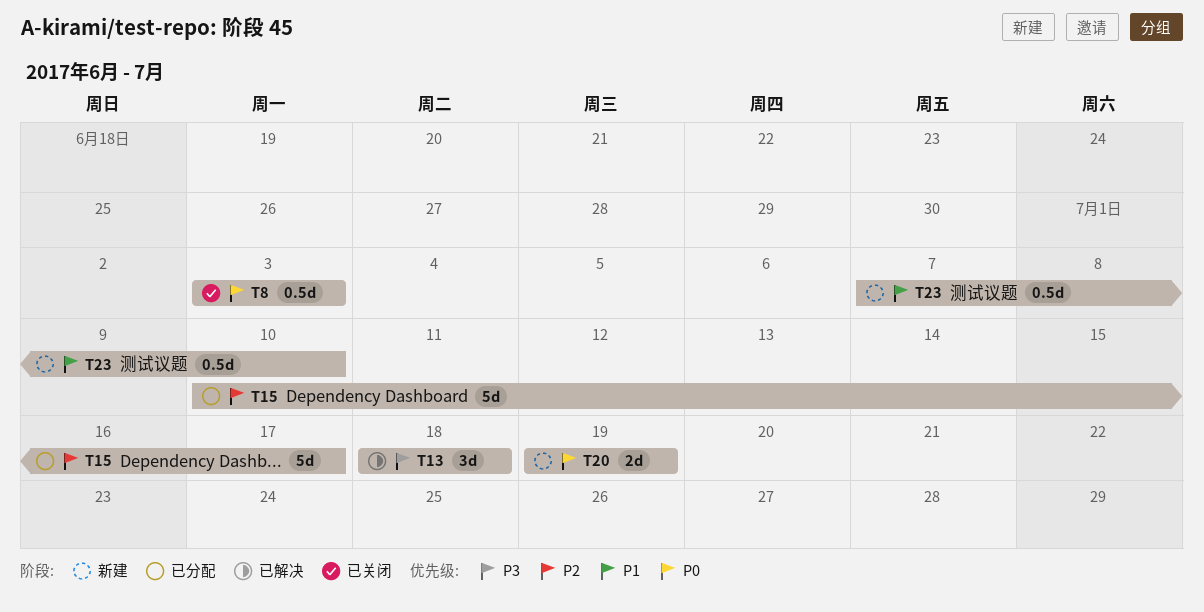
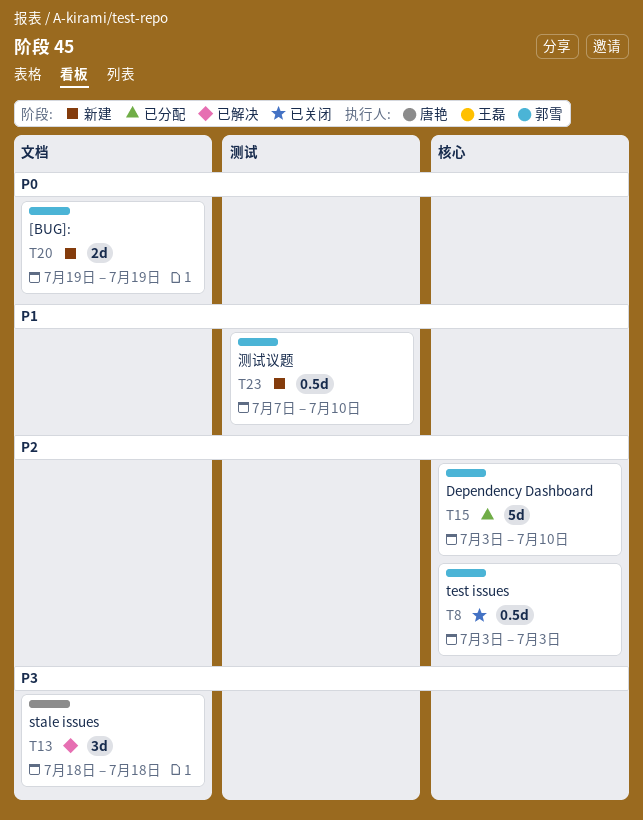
T8, priority: P0 -> P2
T15, start: Jul 10 -> Jul 3
T15, due: Jul 17 -> Jul 10

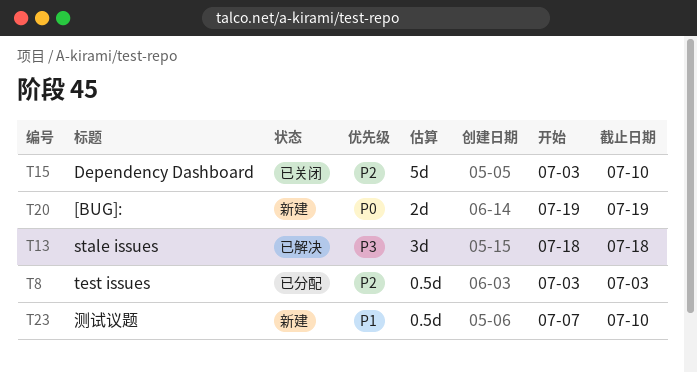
T8, status: 已关闭 -> 已分配
T15, status: 已分配 -> 已关闭

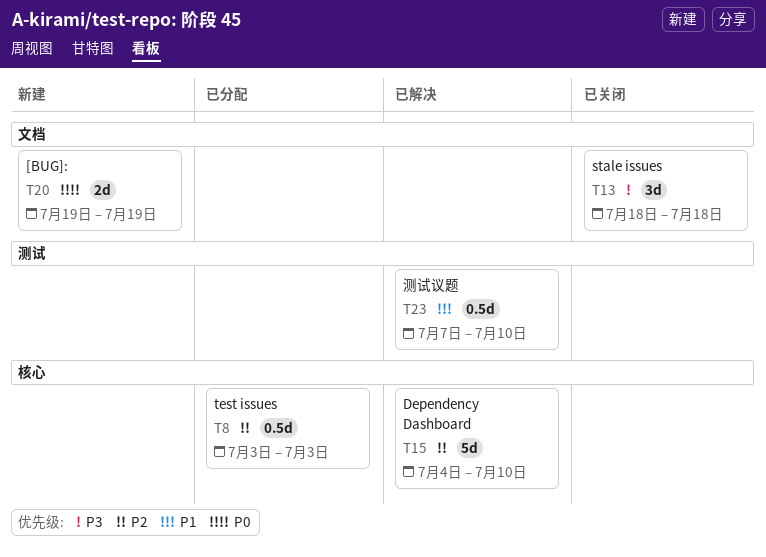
T13, status: 已解决 -> 已关闭
T15, status: 已关闭 -> 已解决
T15, start: Jul 3 -> Jul 4
T23, status: 新建 -> 已解决

